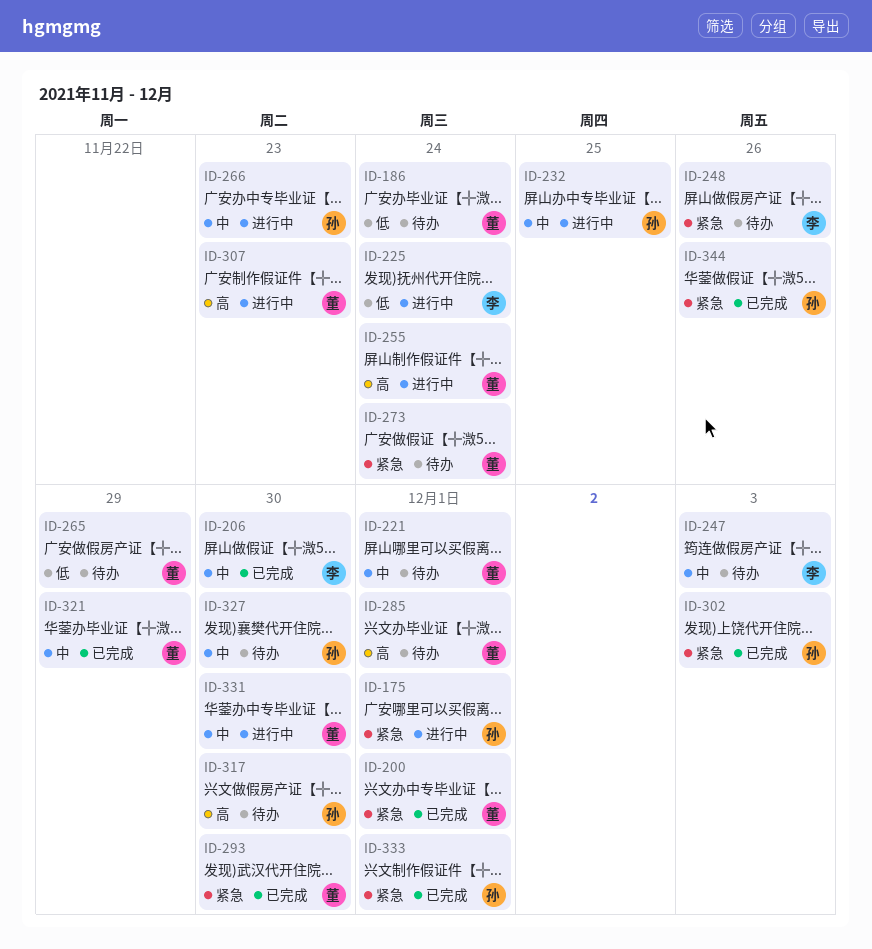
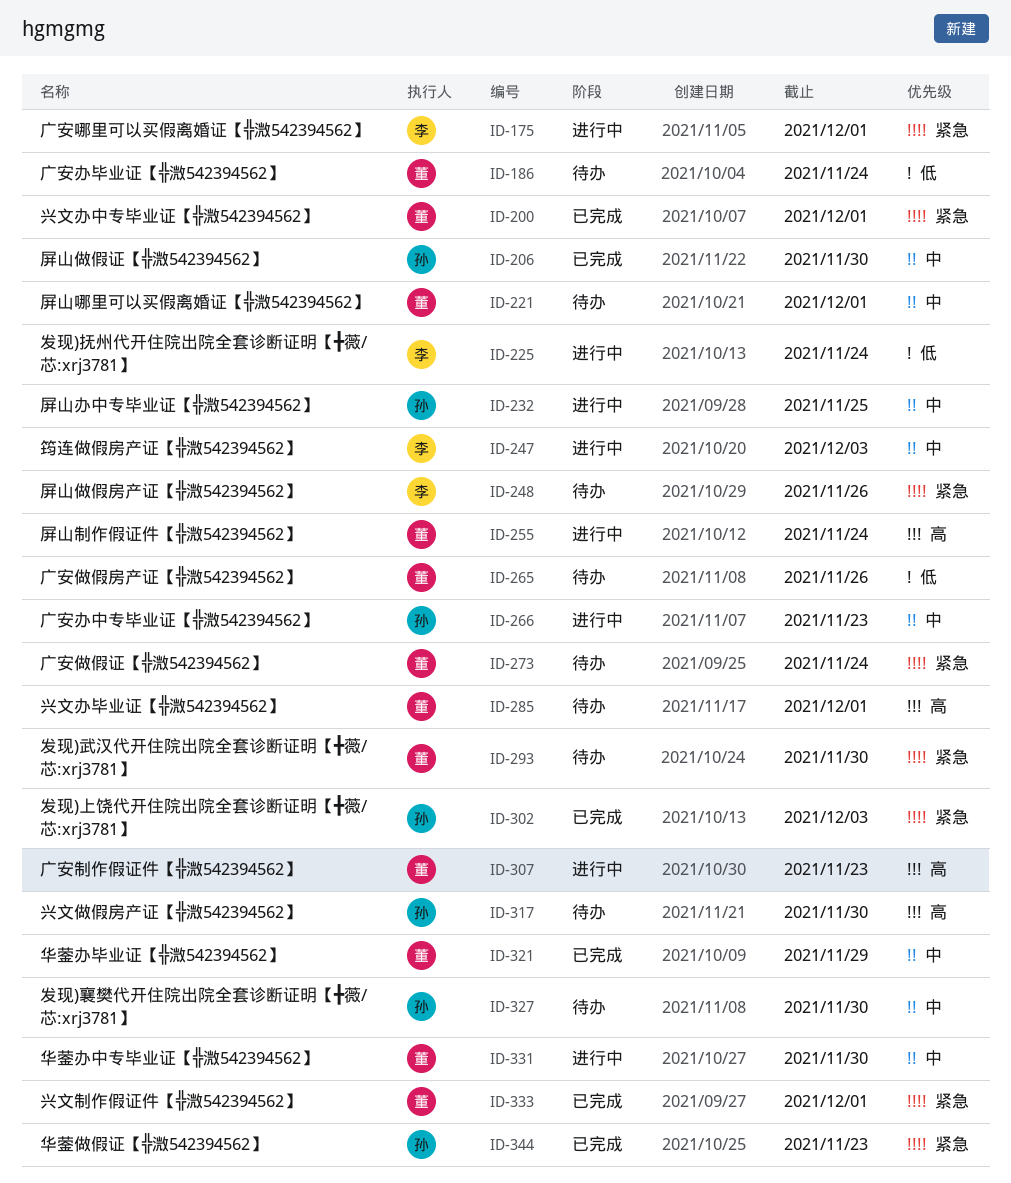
ID-175, owner: 孙 -> 李
ID-206, owner: 李 -> 孙
ID-247, status: 待办 -> 进行中
ID-265, due: Nov 29 -> Nov 26
ID-293, status: 已完成 -> 待办
ID-333, owner: 孙 -> 董
ID-344, due: Nov 26 -> Nov 23

